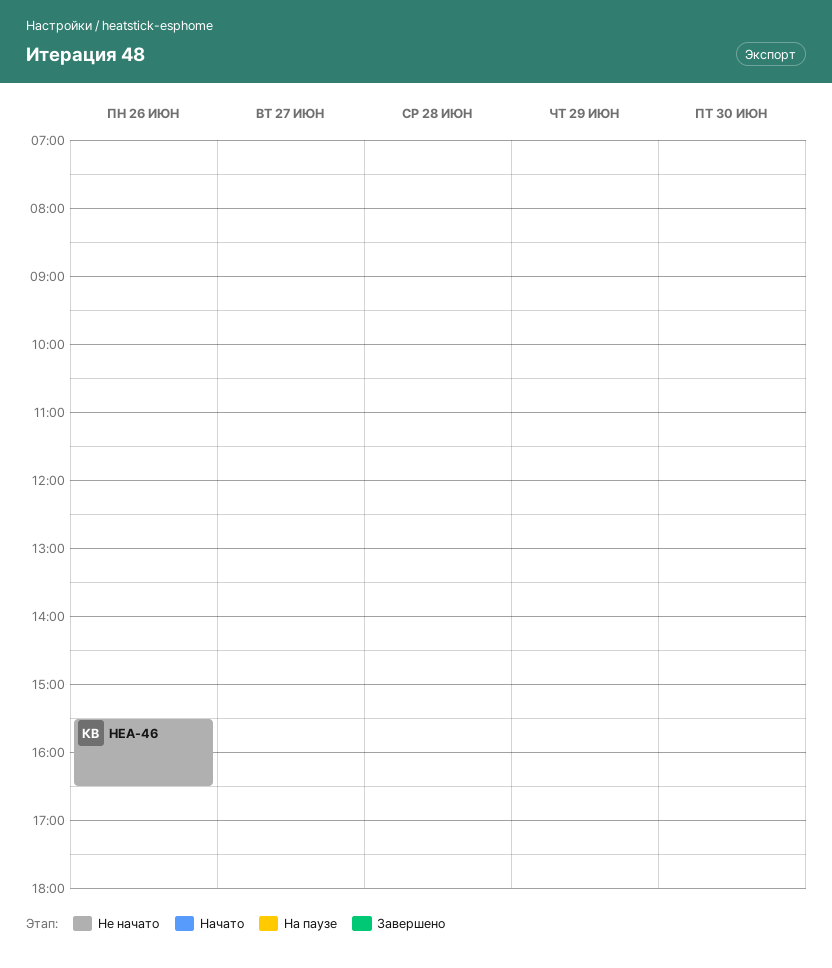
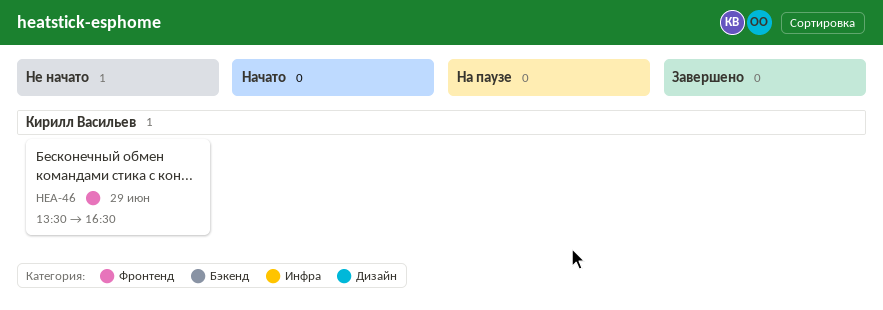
HEA-46, day: Jun 26 -> Jun 29
HEA-46, begins: 15:30 -> 13:30

